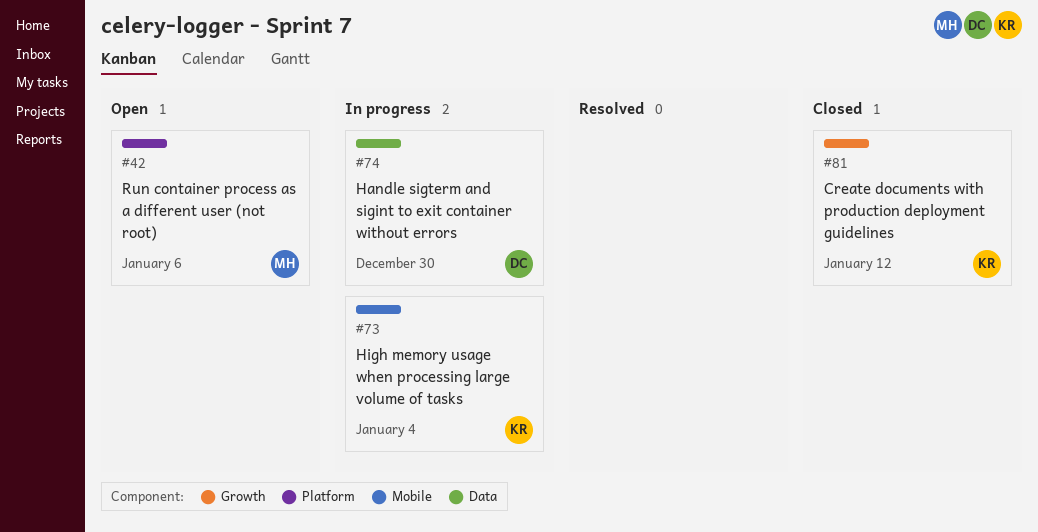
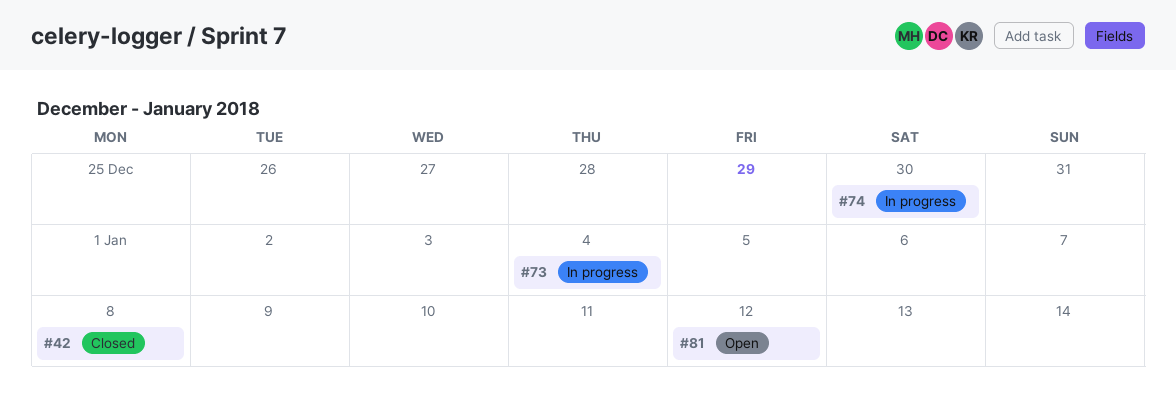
#42, status: Open -> Closed
#42, due: Jan 6 -> Jan 8
#81, status: Closed -> Open

